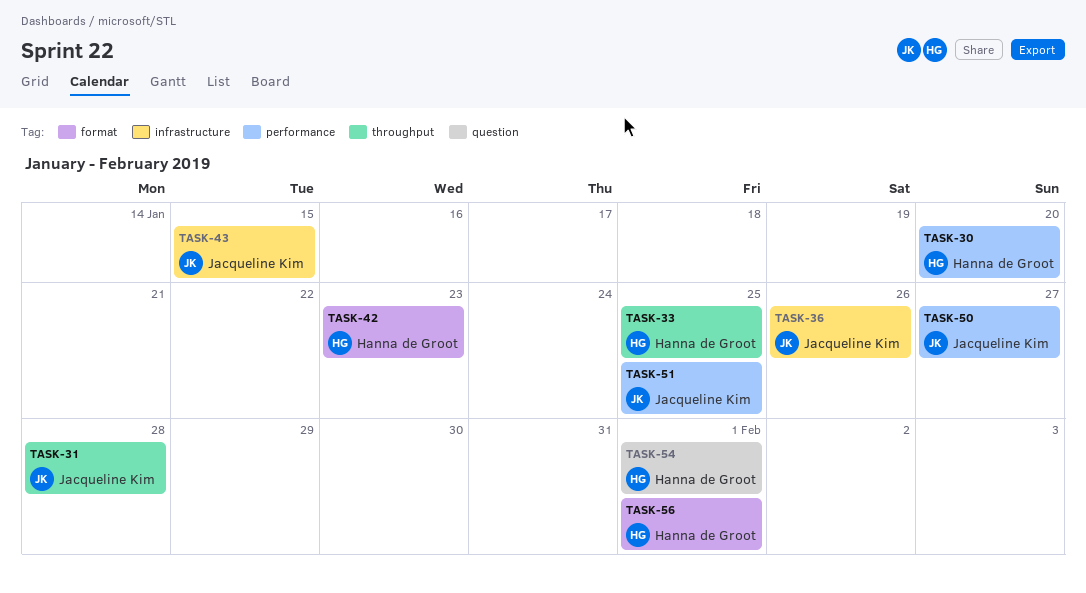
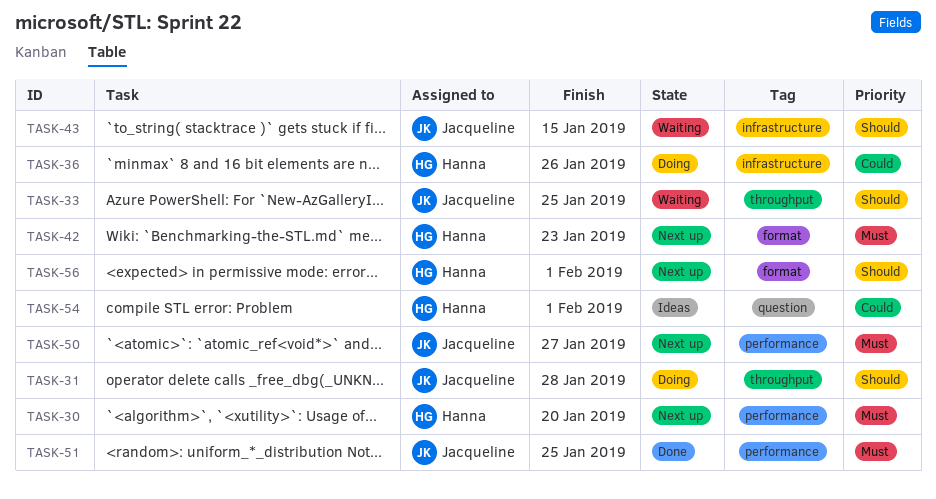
TASK-33, owner: Hanna de Groot -> Jacqueline Kim
TASK-36, owner: Jacqueline Kim -> Hanna de Groot

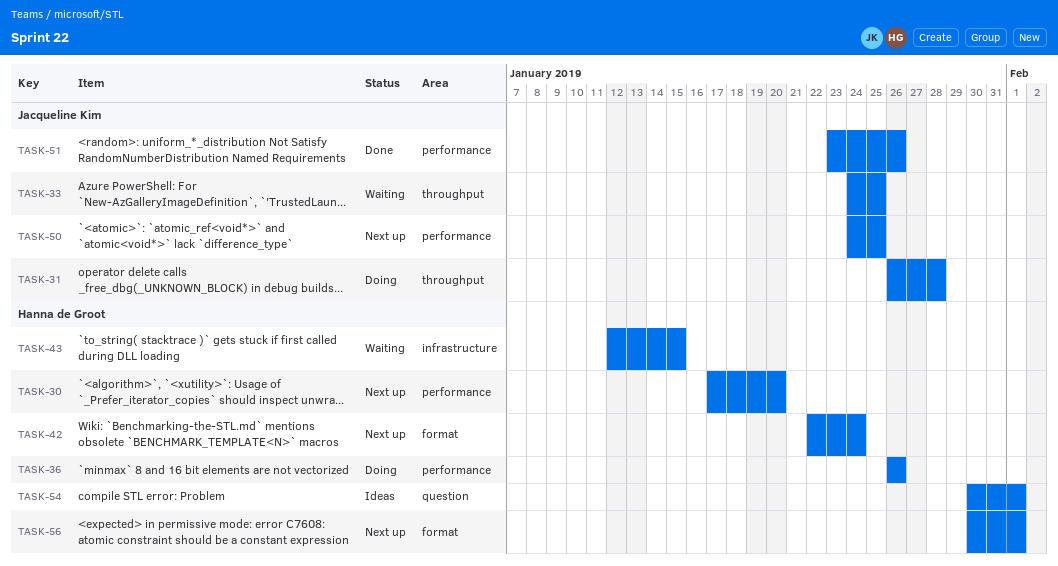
TASK-36, label: infrastructure -> performance
TASK-42, due: Jan 23 -> Jan 24
TASK-43, owner: Jacqueline Kim -> Hanna de Groot
TASK-50, due: Jan 27 -> Jan 25
TASK-51, due: Jan 25 -> Jan 26

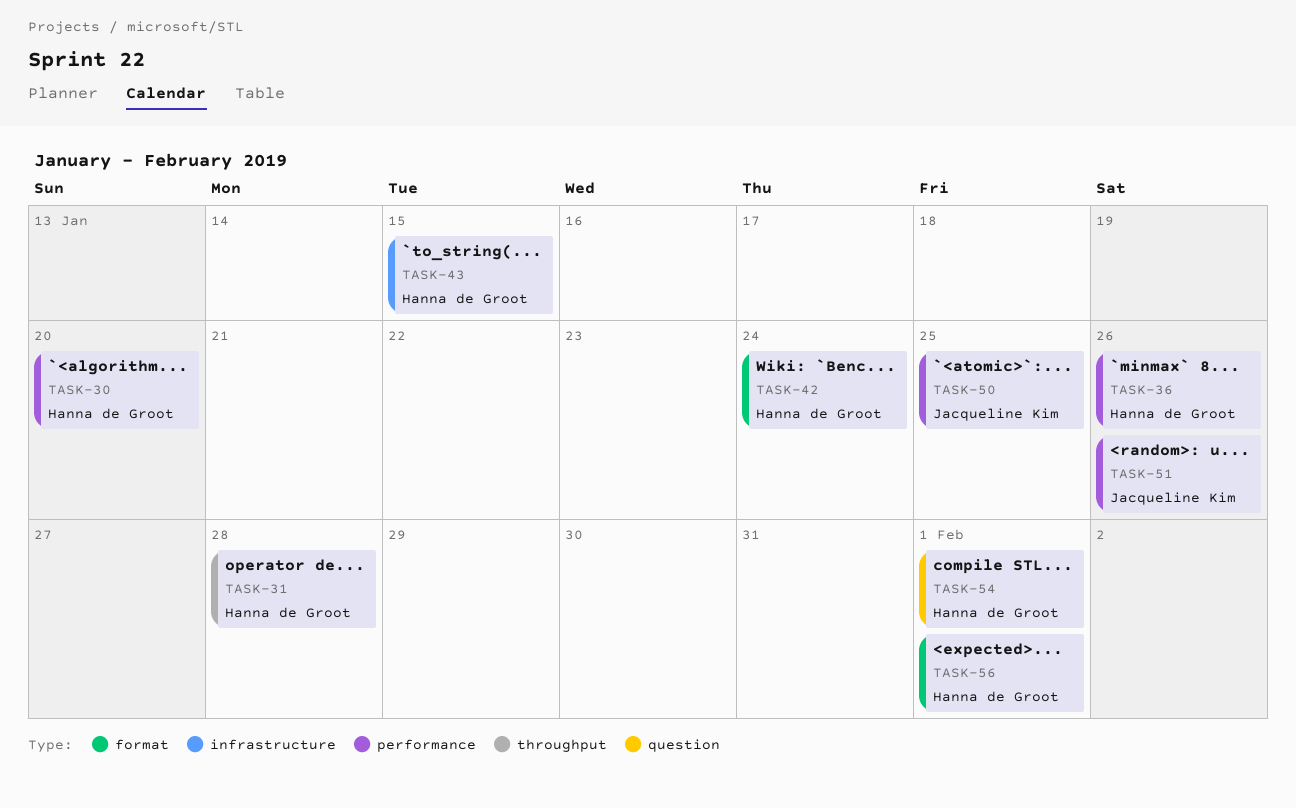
TASK-31, owner: Jacqueline Kim -> Hanna de Groot
TASK-33: present -> none

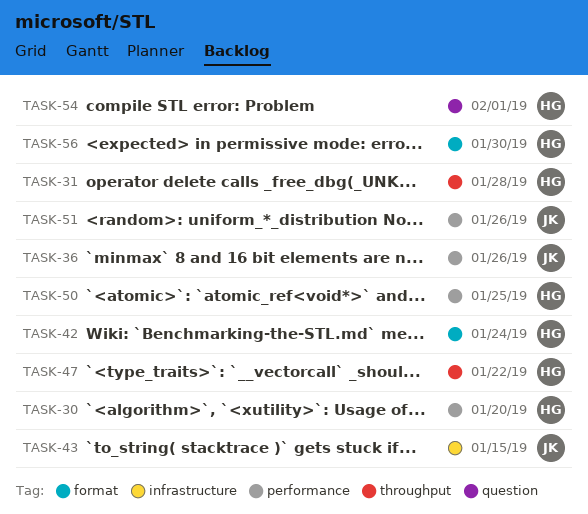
TASK-36, owner: Hanna de Groot -> Jacqueline Kim
TASK-43, owner: Hanna de Groot -> Jacqueline Kim
TASK-47: none -> present
TASK-50, owner: Jacqueline Kim -> Hanna de Groot
TASK-56, due: Feb 1 -> Jan 30

